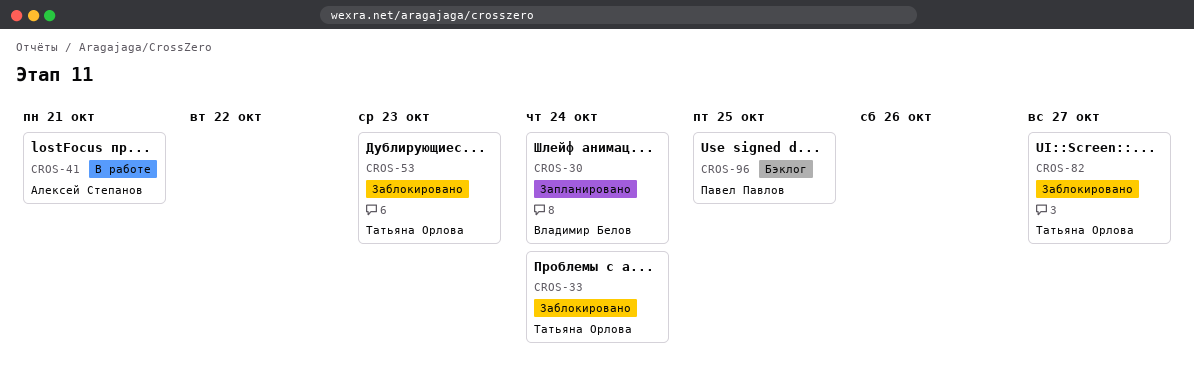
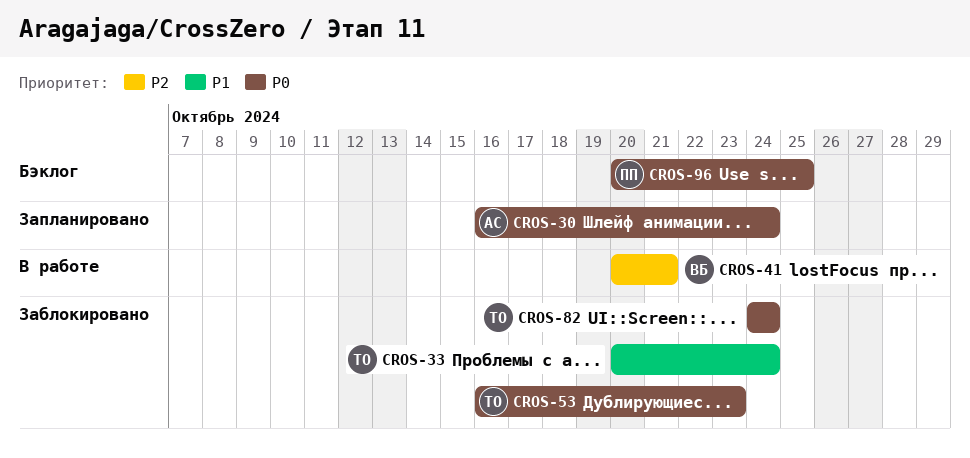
CROS-30, owner: Владимир Белов -> Алексей Степанов
CROS-41, owner: Алексей Степанов -> Владимир Белов
CROS-82, due: Oct 27 -> Oct 24

